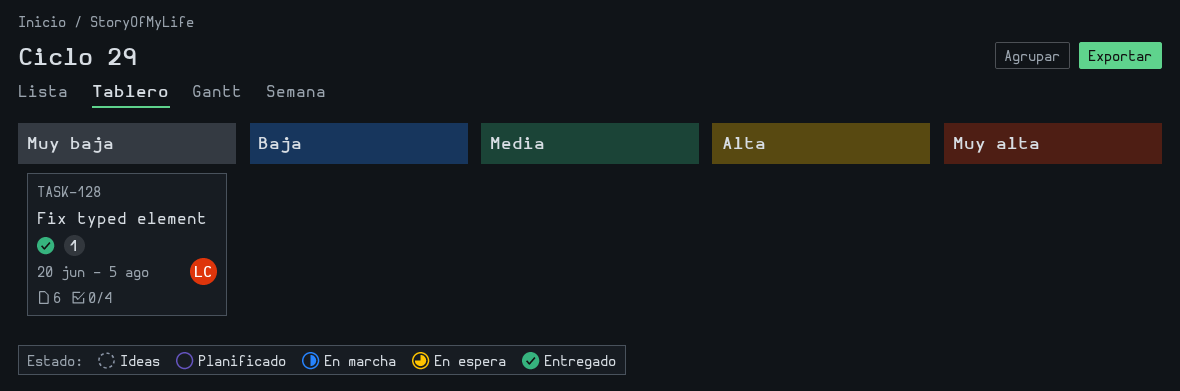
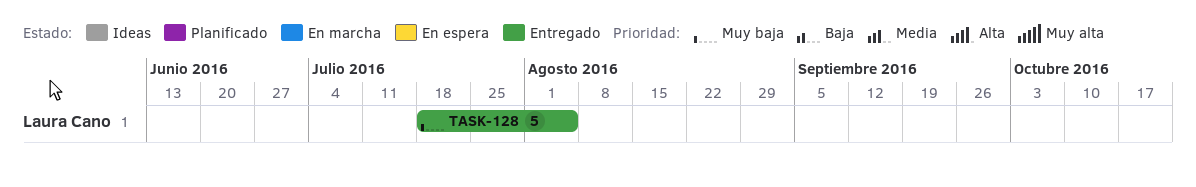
TASK-128, estimate: 1 -> 5
TASK-128, start: Jun 20 -> Jul 18

